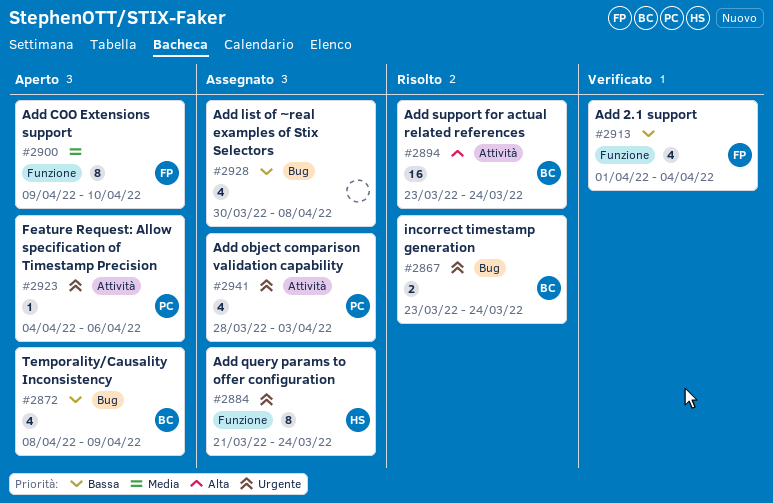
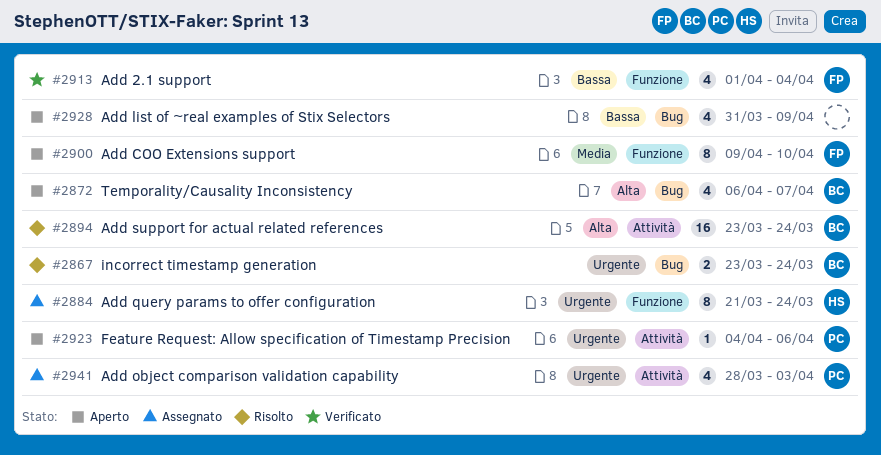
#2872, priority: Bassa -> Alta
#2872, start: Apr 8 -> Apr 6
#2872, due: Apr 9 -> Apr 7
#2928, status: Assegnato -> Aperto
#2928, start: Mar 30 -> Mar 31
#2928, due: Apr 8 -> Apr 9

